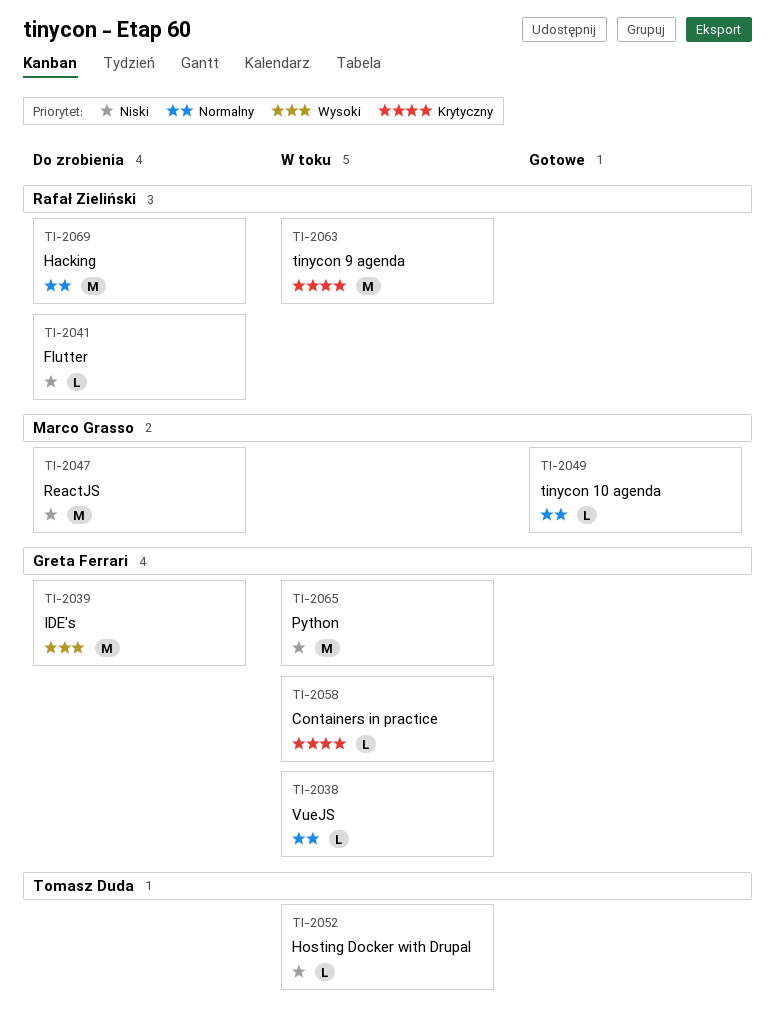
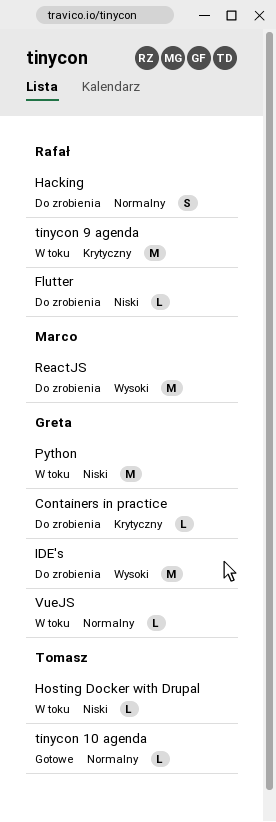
Containers in practice, status: W toku -> Do zrobienia
Hacking, estimate: M -> S
ReactJS, priority: Niski -> Wysoki
tinycon 10 agenda, owner: Marco Grasso -> Tomasz Duda

